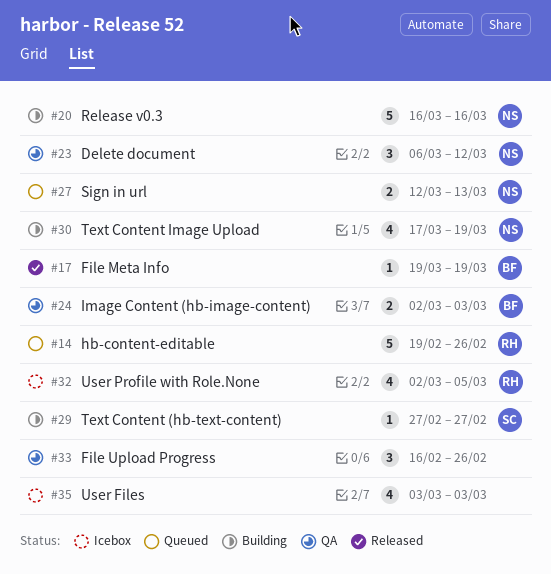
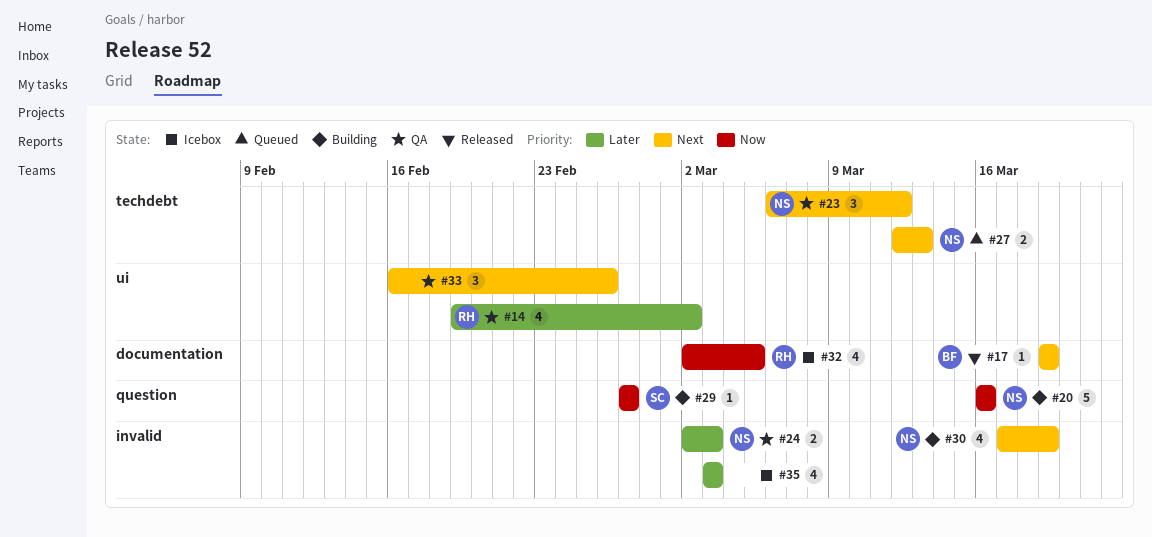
#14, status: Queued -> QA
#14, estimate: 5 -> 4
#14, due: Feb 26 -> Mar 2
#24, owner: BF -> NS

